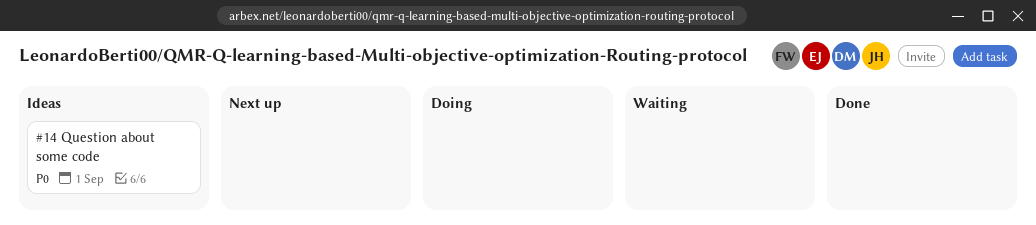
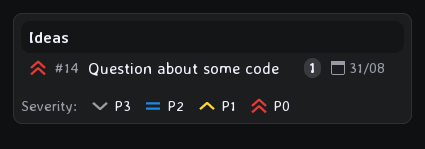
#14, due: Sep 1 -> Aug 31

